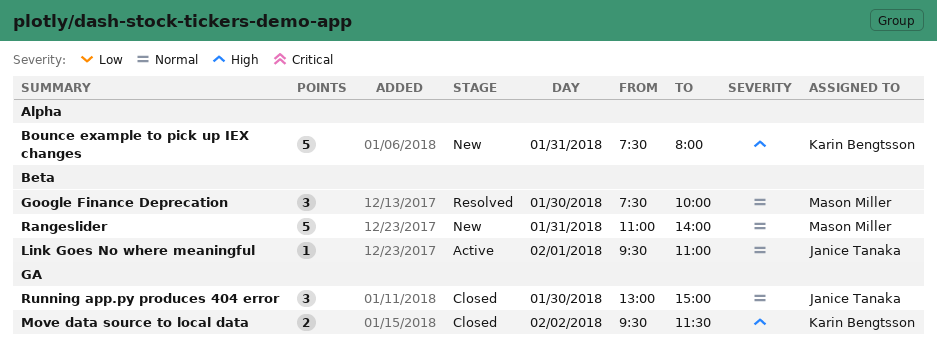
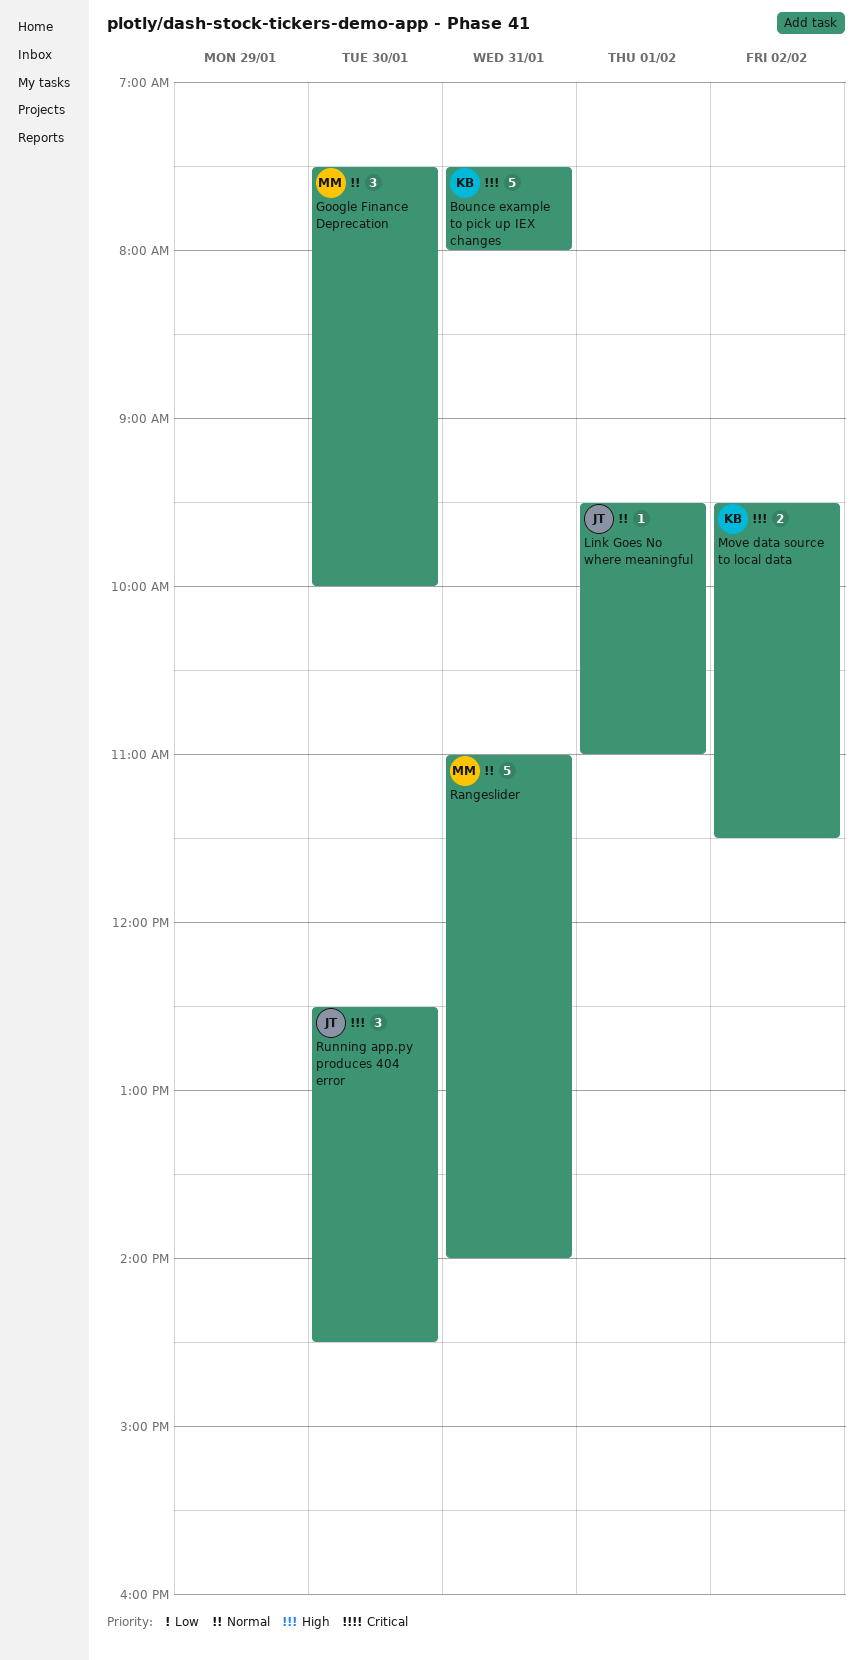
Running app.py produces 404 error, priority: Normal -> High
Running app.py produces 404 error, begins: 13:00 -> 12:30
Running app.py produces 404 error, ends: 15:00 -> 14:30

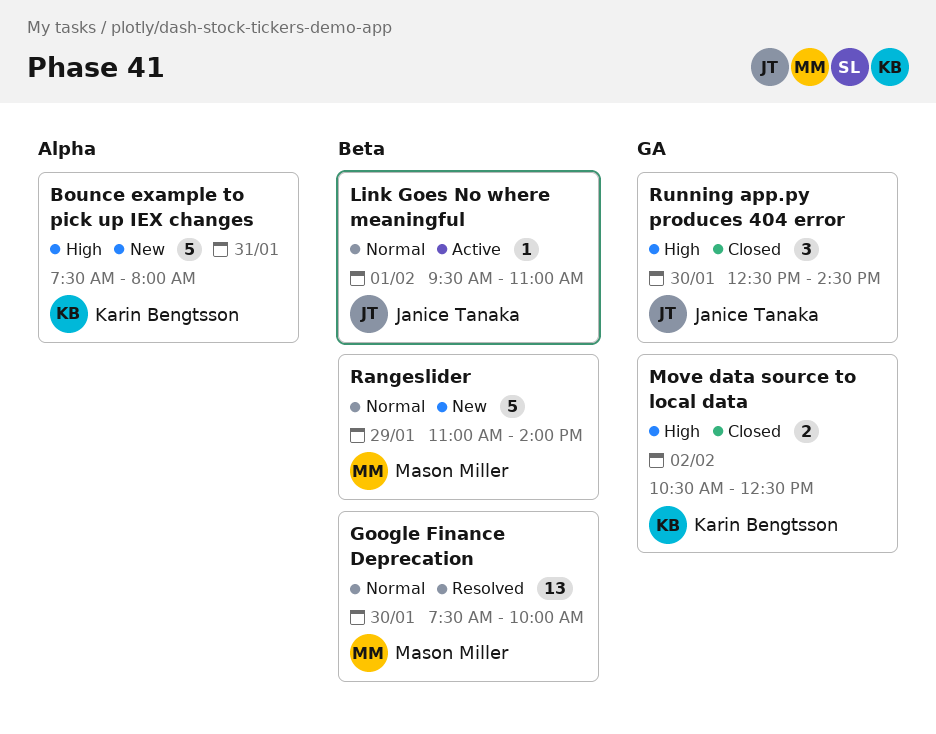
Google Finance Deprecation, estimate: 3 -> 13
Move data source to local data, begins: 09:30 -> 10:30
Move data source to local data, ends: 11:30 -> 12:30
Rangeslider, day: Jan 31 -> Jan 29

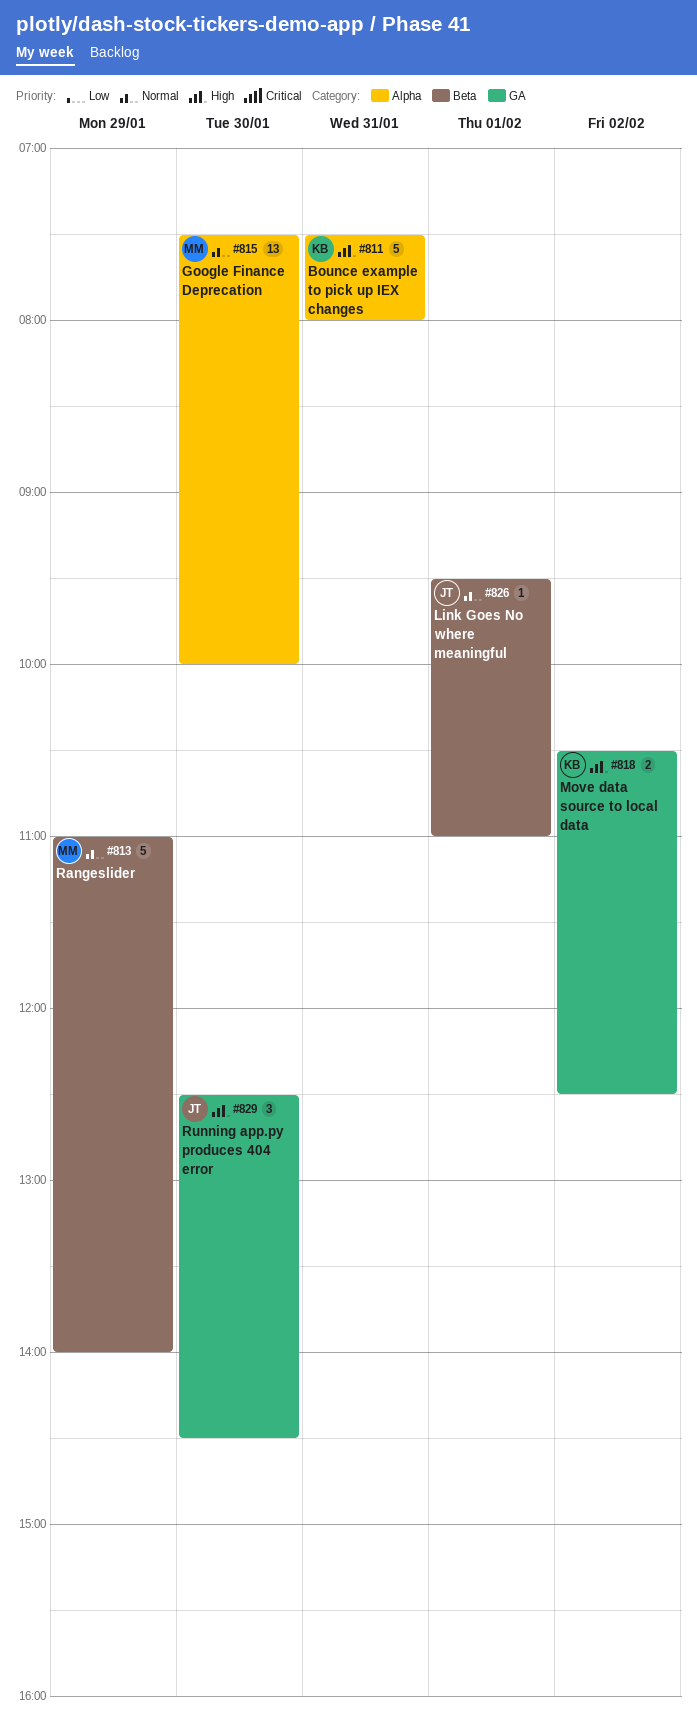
Google Finance Deprecation, label: Beta -> Alpha

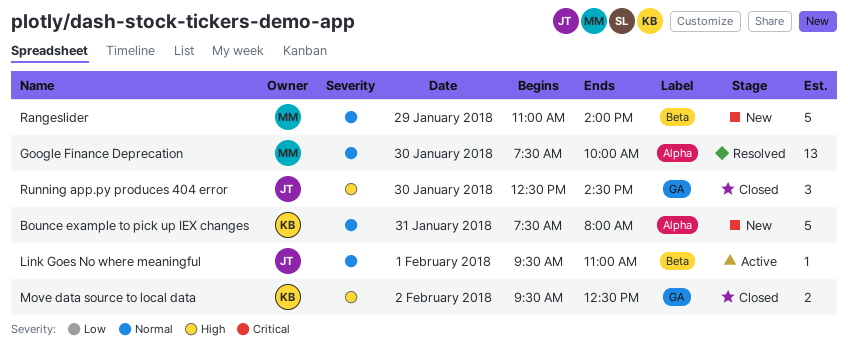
Bounce example to pick up IEX changes, priority: High -> Normal
Move data source to local data, begins: 10:30 -> 09:30

